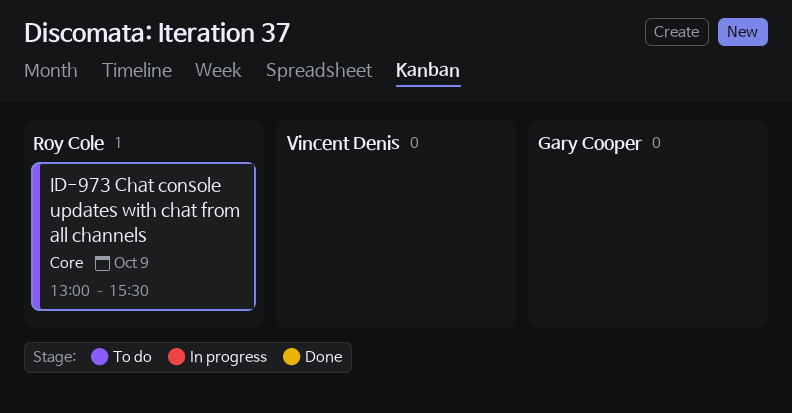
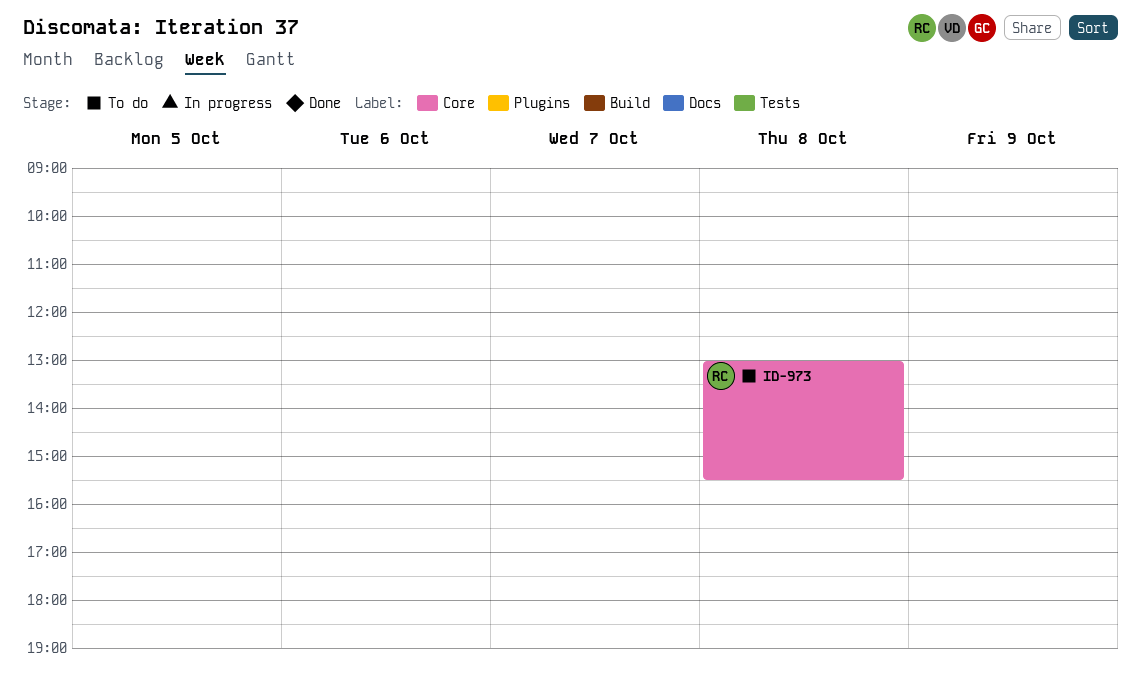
ID-973, day: Oct 9 -> Oct 8

